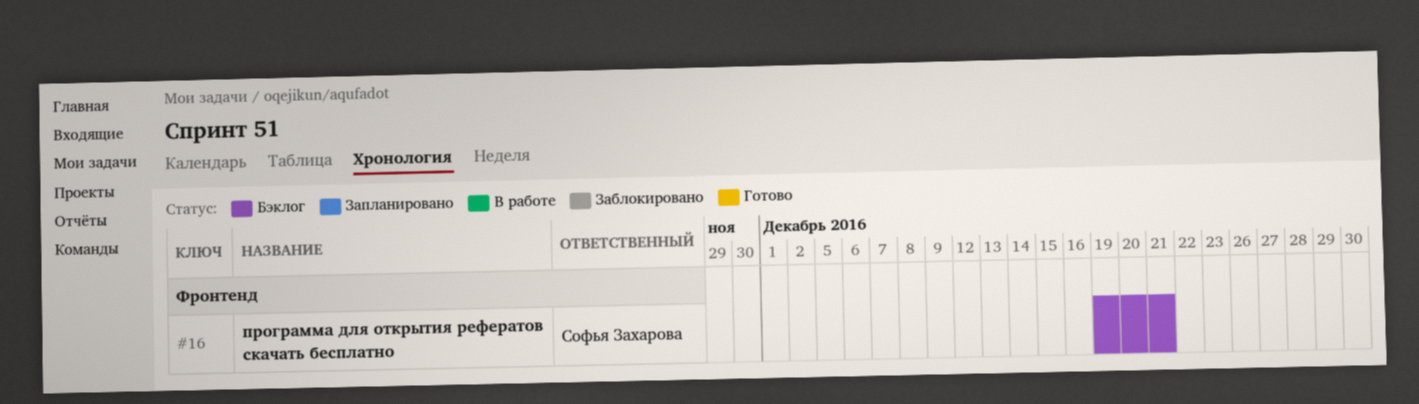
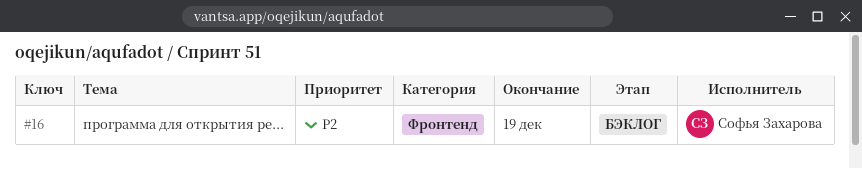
#16, due: Dec 21 -> Dec 19

